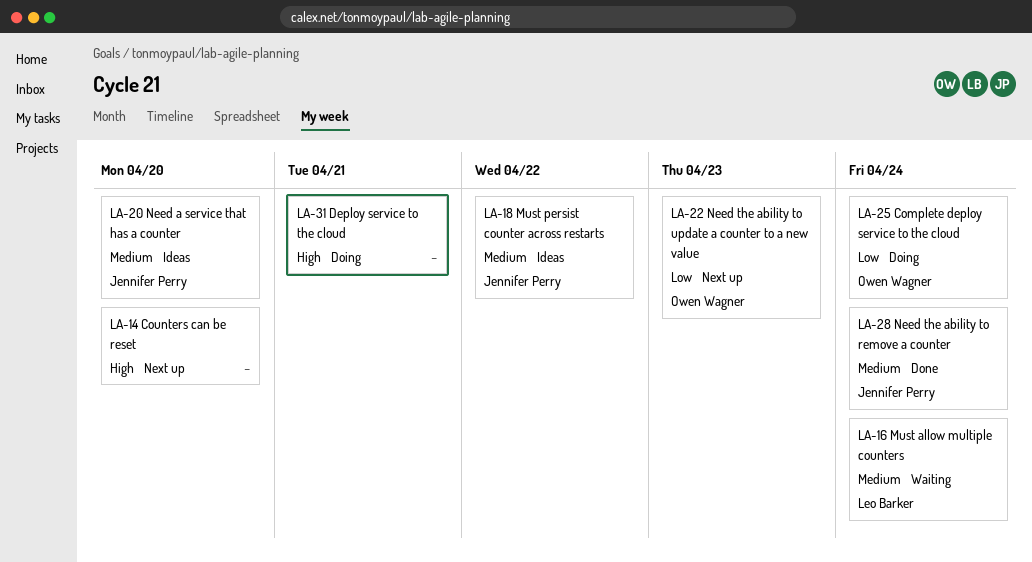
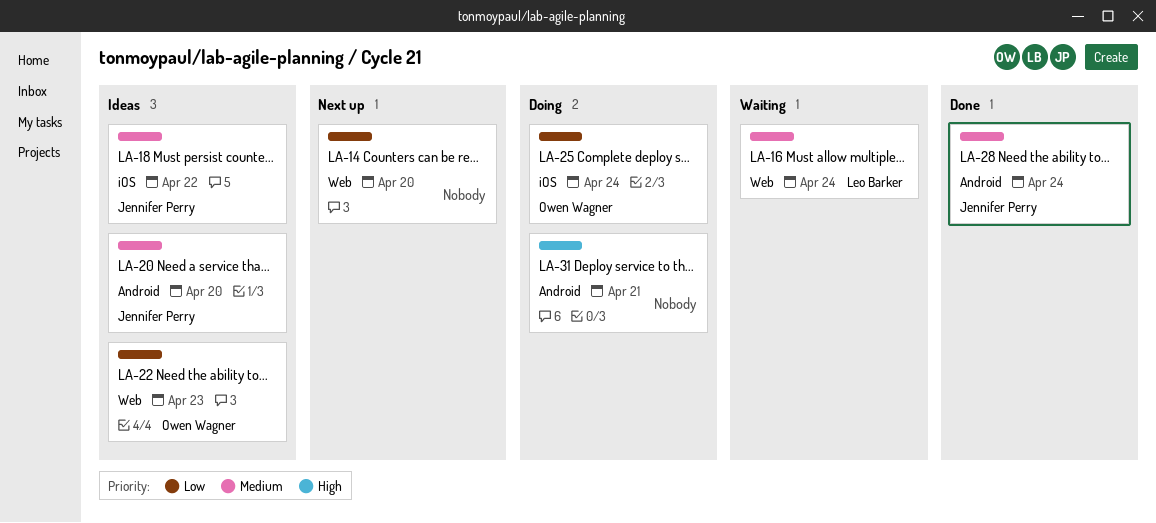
LA-14, priority: High -> Low
LA-22, status: Next up -> Ideas

